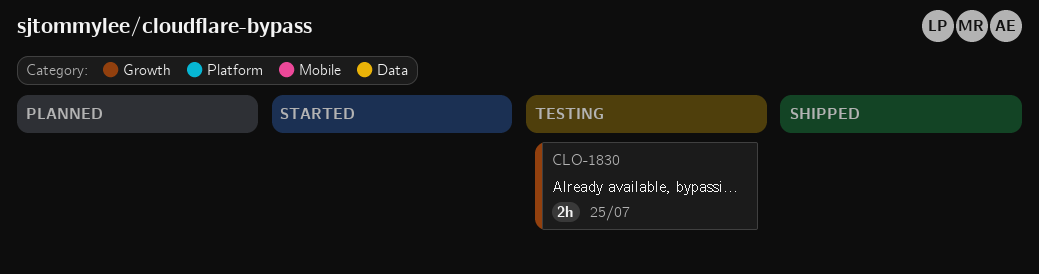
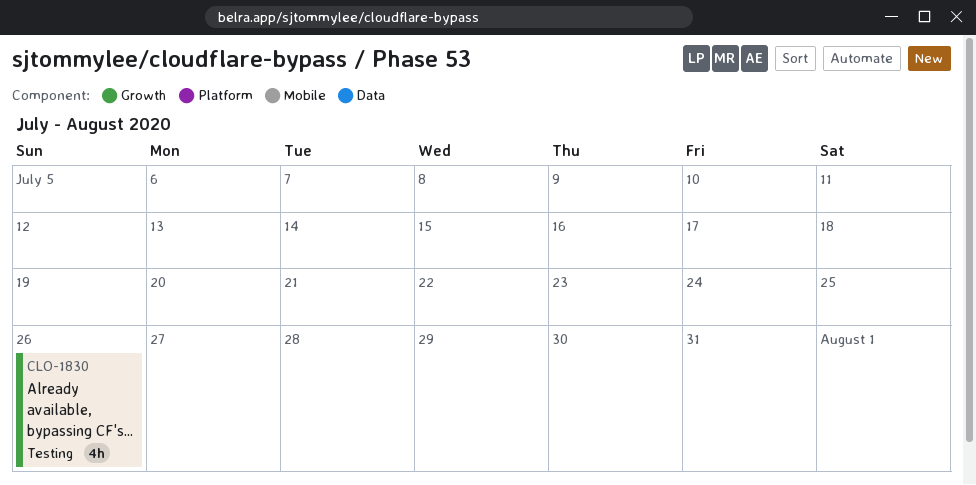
CLO-1830, estimate: 2h -> 4h
CLO-1830, due: Jul 25 -> Jul 26

